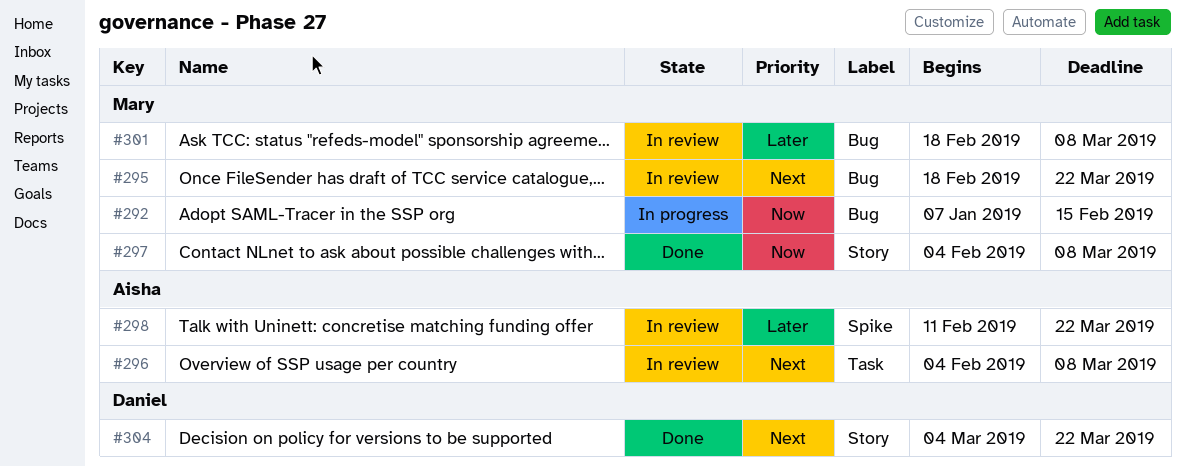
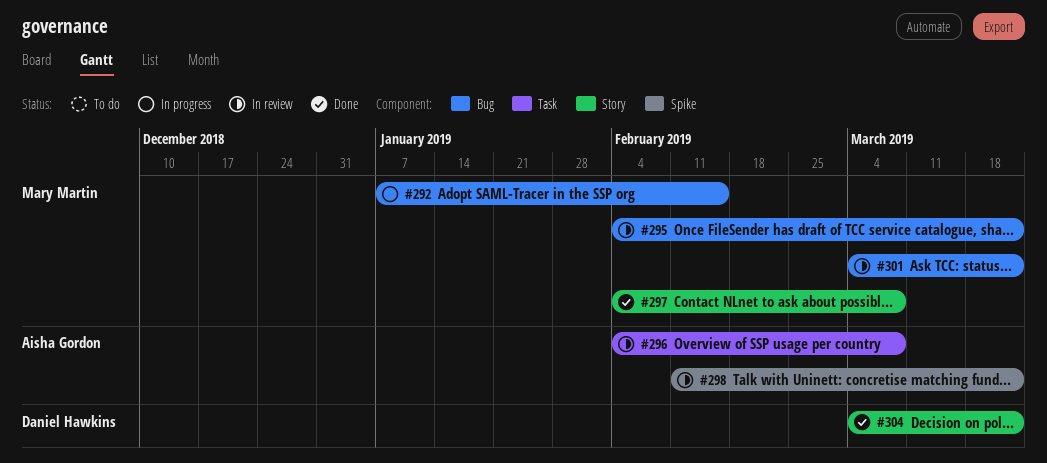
#295, start: Feb 18 -> Feb 4
#301, start: Feb 18 -> Mar 4
#301, due: Mar 8 -> Mar 22

